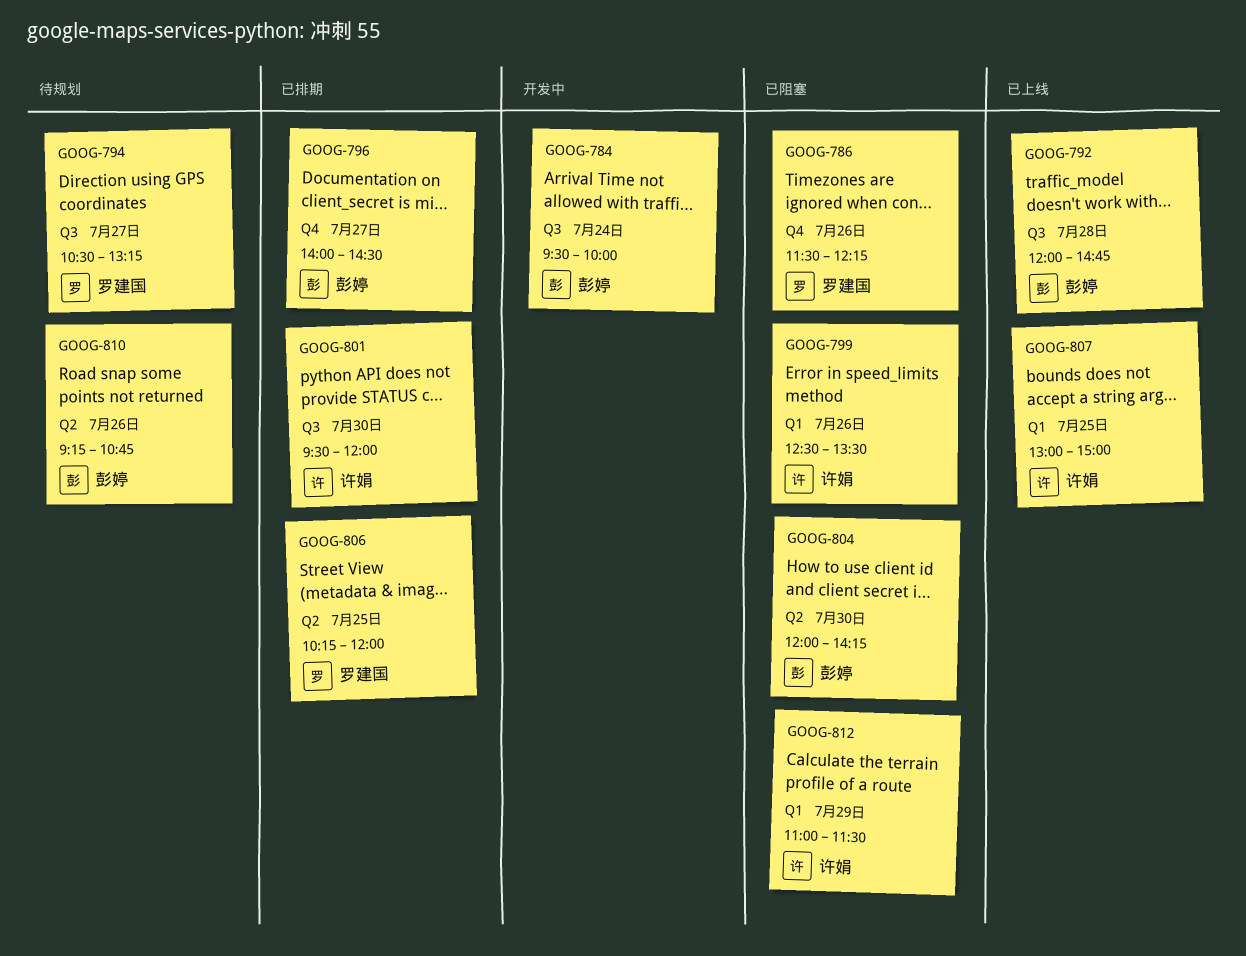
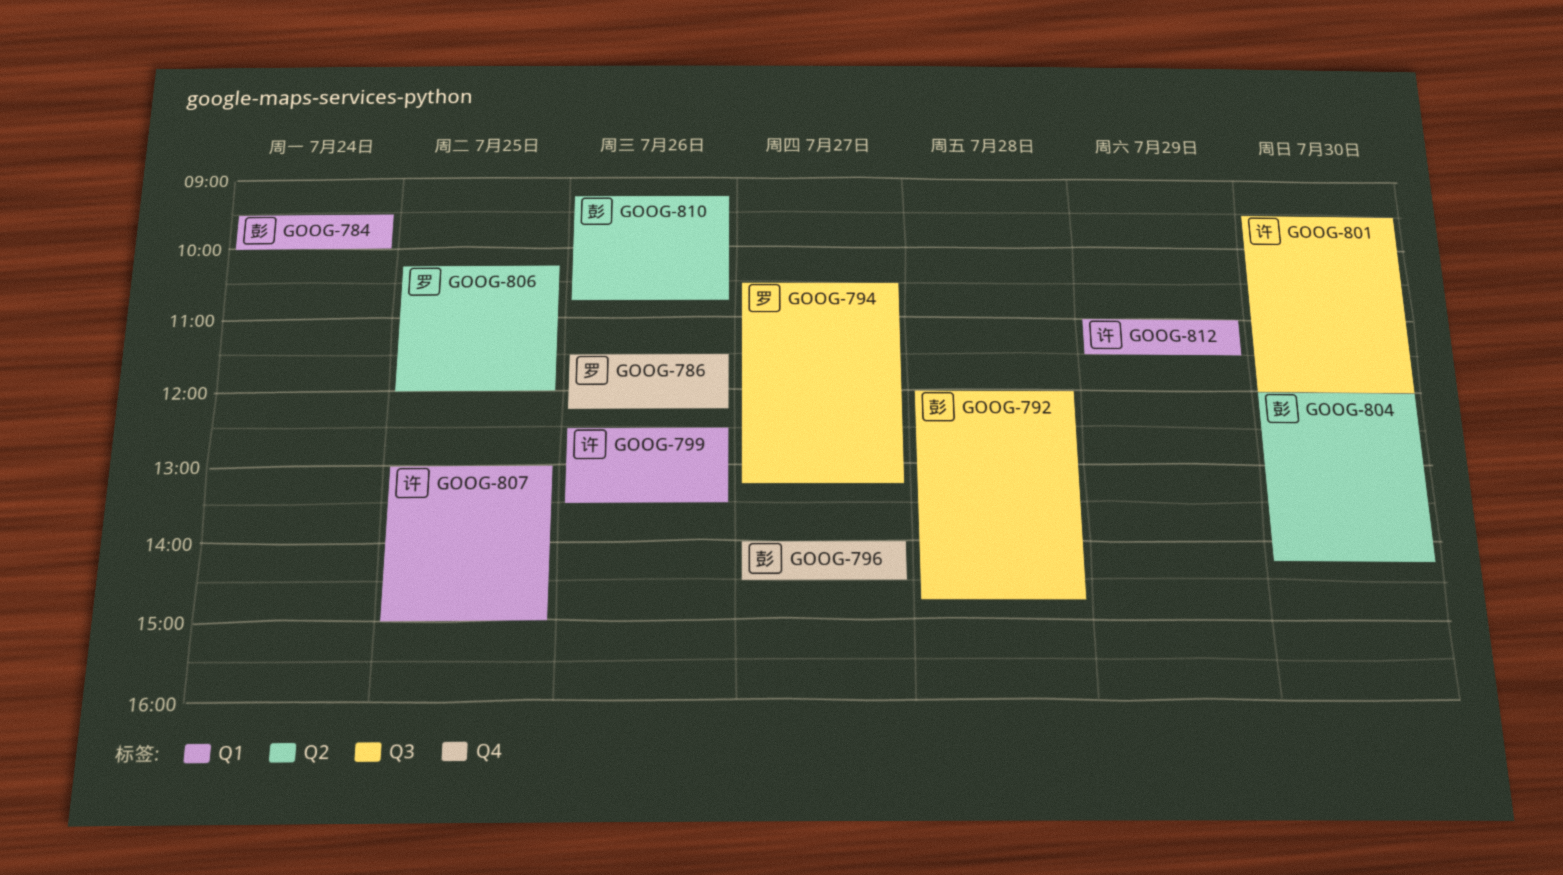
GOOG-784, label: Q3 -> Q1

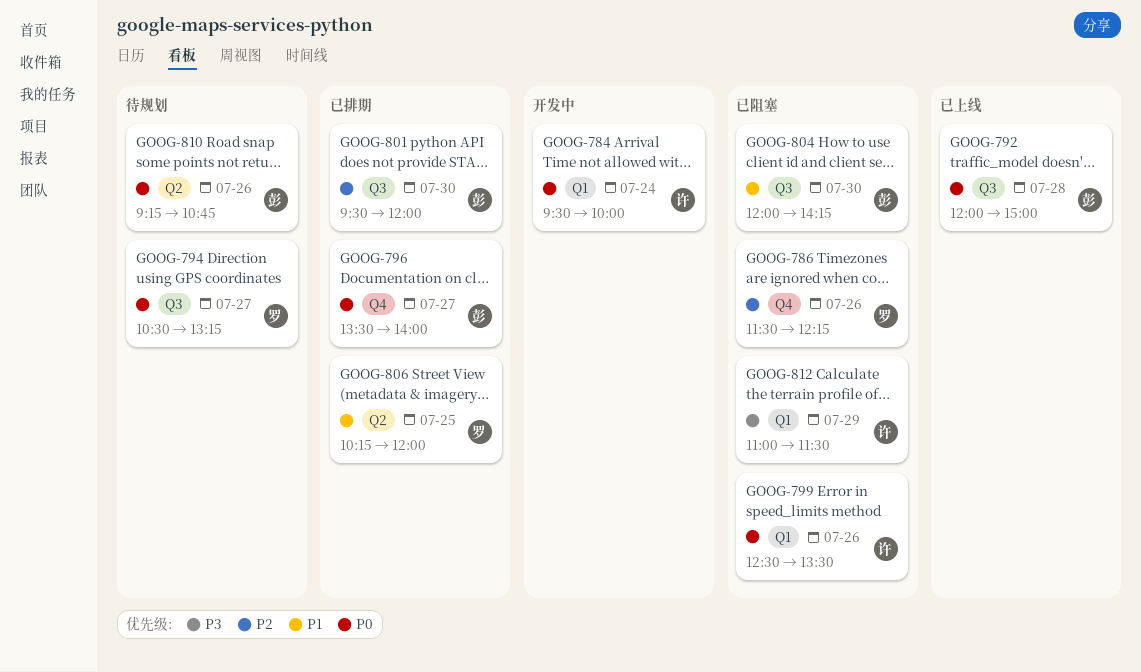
GOOG-784, owner: 彭 -> 许
GOOG-792, ends: 14:45 -> 15:00
GOOG-796, begins: 14:00 -> 13:30
GOOG-796, ends: 14:30 -> 14:00
GOOG-801, owner: 许 -> 彭
GOOG-804, label: Q2 -> Q3
GOOG-807: present -> none

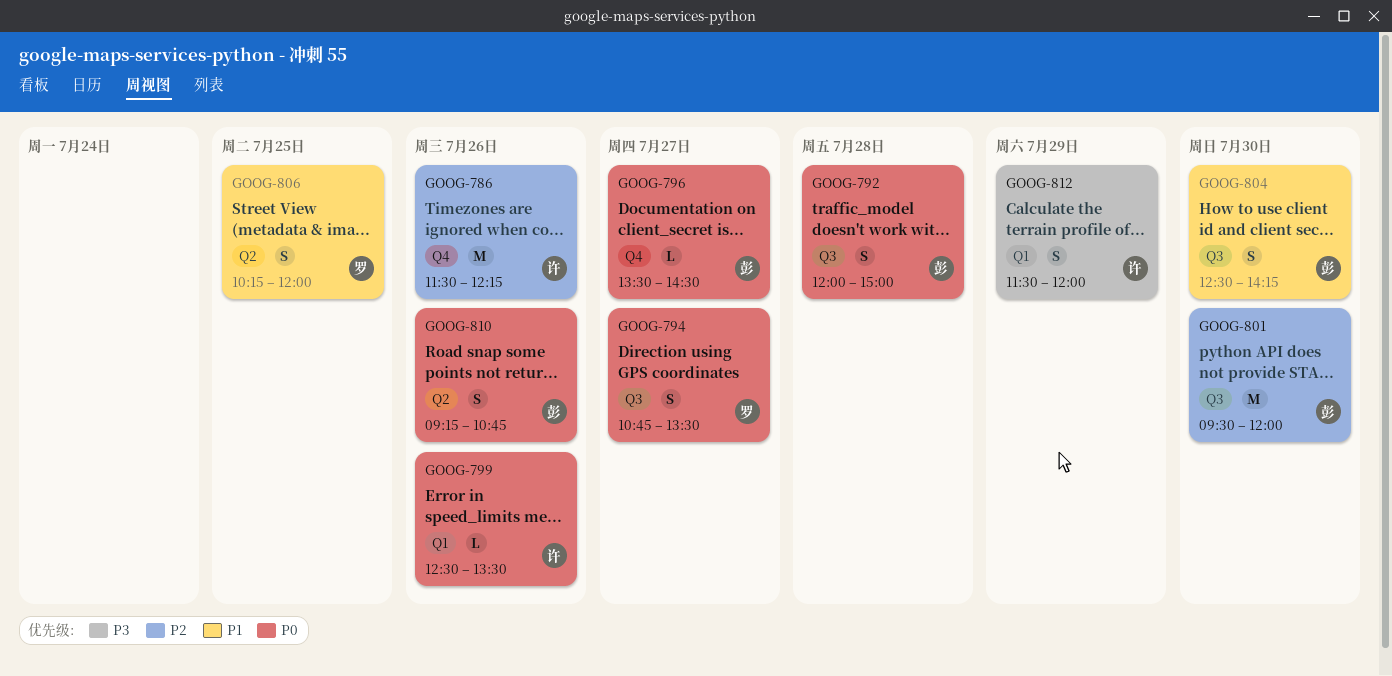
GOOG-784: present -> none
GOOG-786, owner: 罗 -> 许
GOOG-794, begins: 10:30 -> 10:45
GOOG-794, ends: 13:15 -> 13:30
GOOG-796, ends: 14:00 -> 14:30
GOOG-804, begins: 12:00 -> 12:30
GOOG-812, begins: 11:00 -> 11:30
GOOG-812, ends: 11:30 -> 12:00

